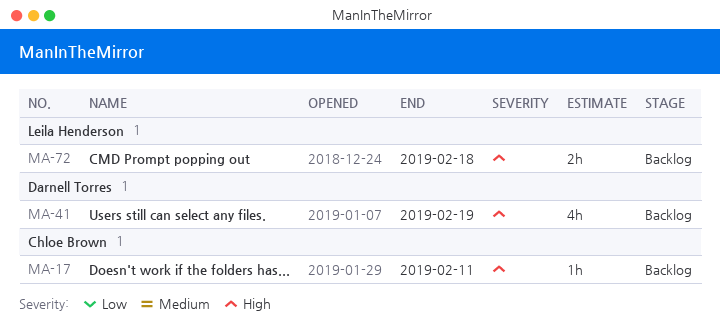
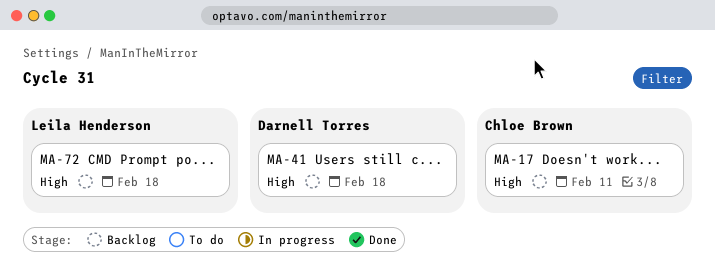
MA-41, due: Feb 19 -> Feb 18

